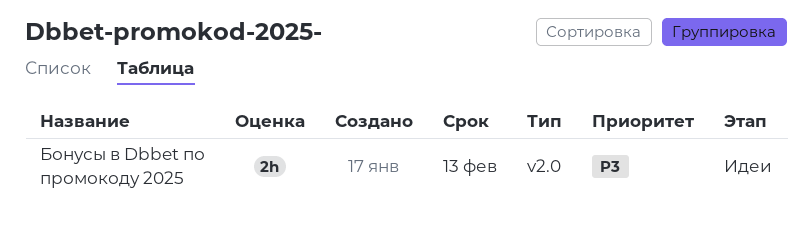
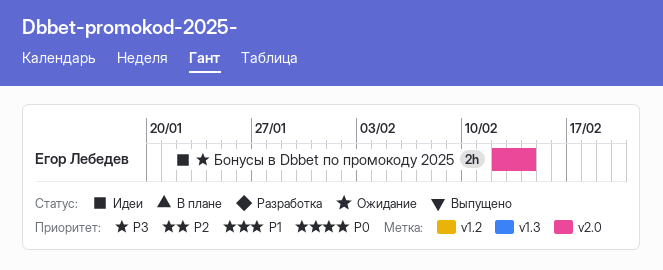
Бонусы в Dbbet по промокоду 2025, due: Feb 13 -> Feb 14

